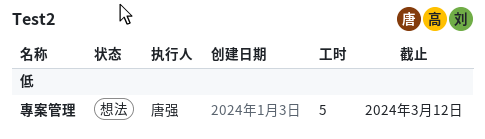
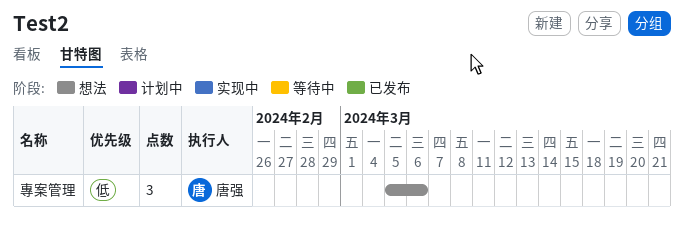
專案管理, estimate: 5 -> 3
專案管理, due: Mar 12 -> Mar 6

